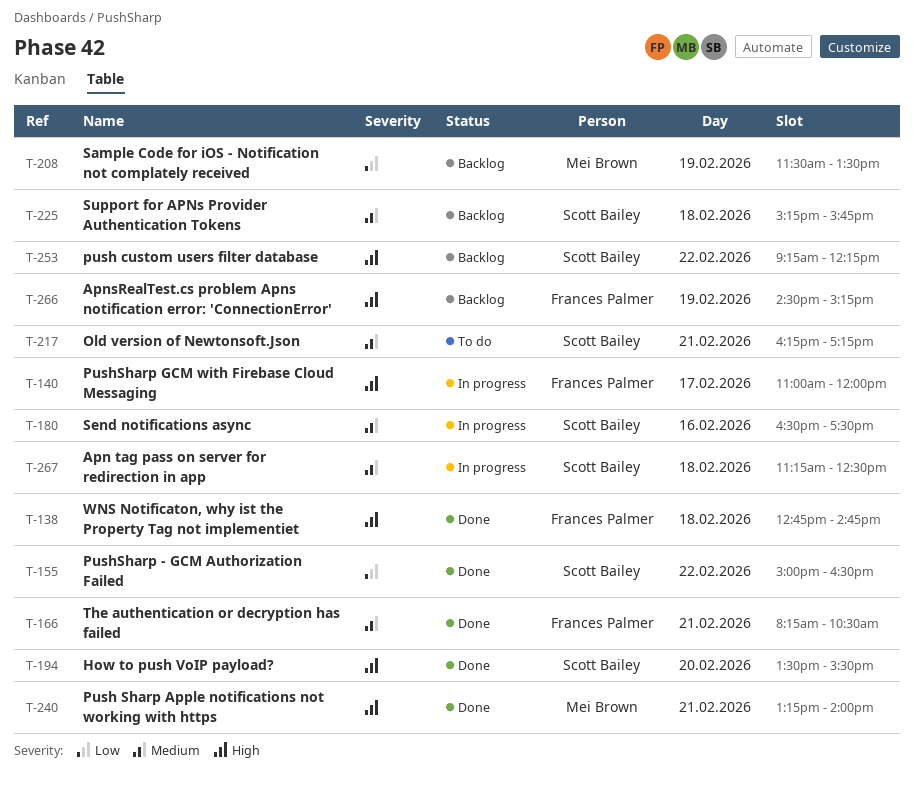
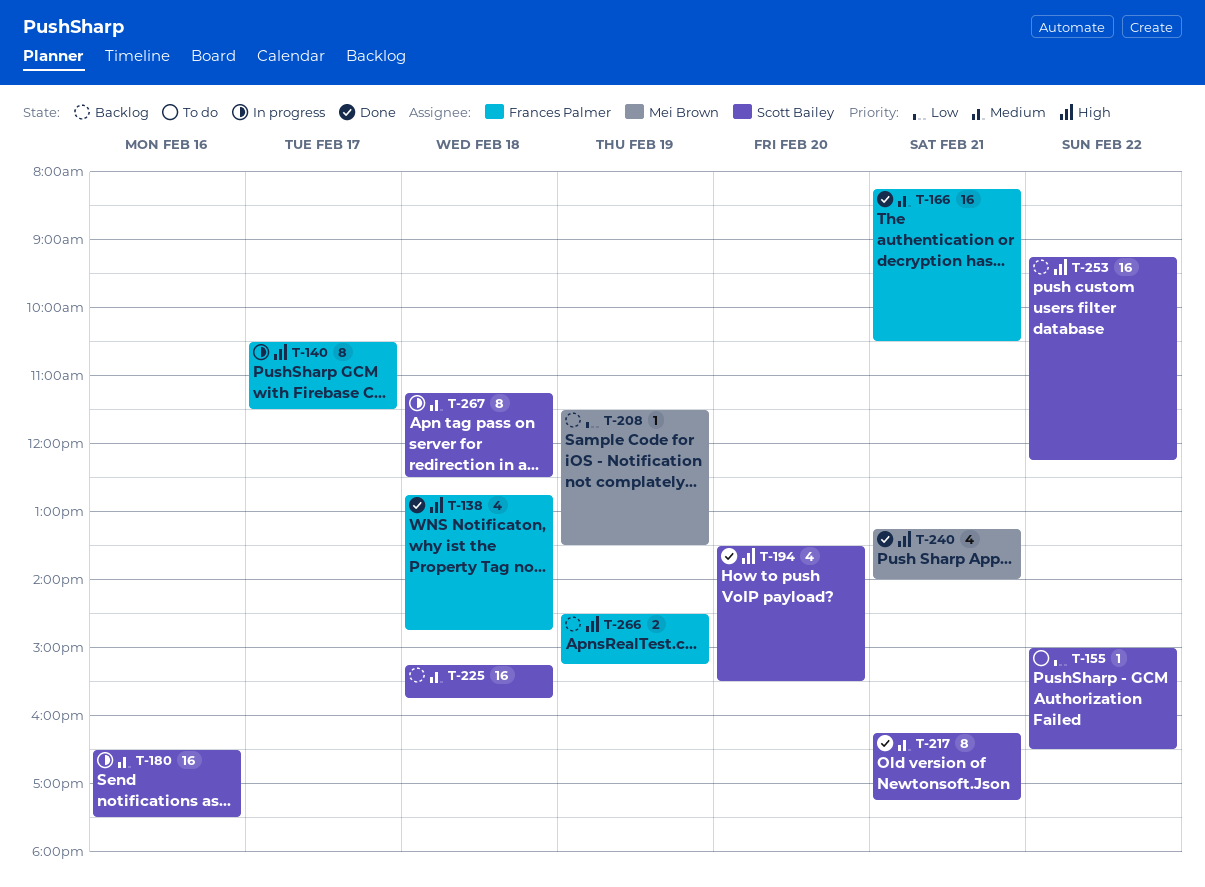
T-140, begins: 11:00 -> 10:30
T-140, ends: 12:00 -> 11:30
T-155, status: Done -> To do
T-217, status: To do -> Done

